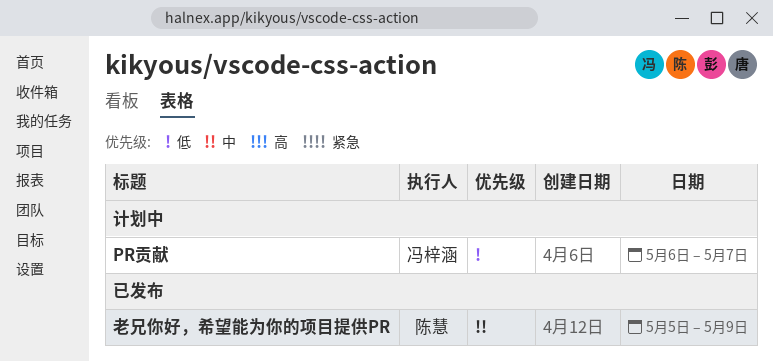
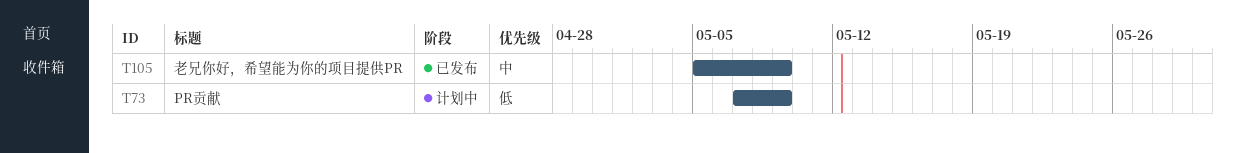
PR贡献, start: May 6 -> May 7
PR贡献, due: May 7 -> May 9

